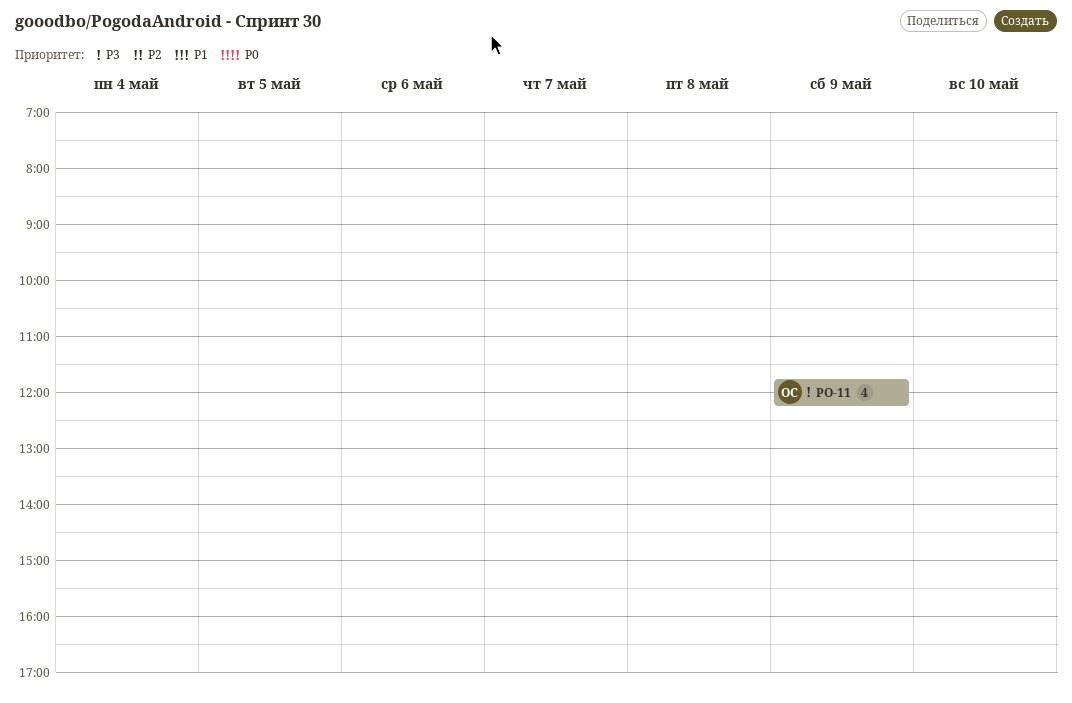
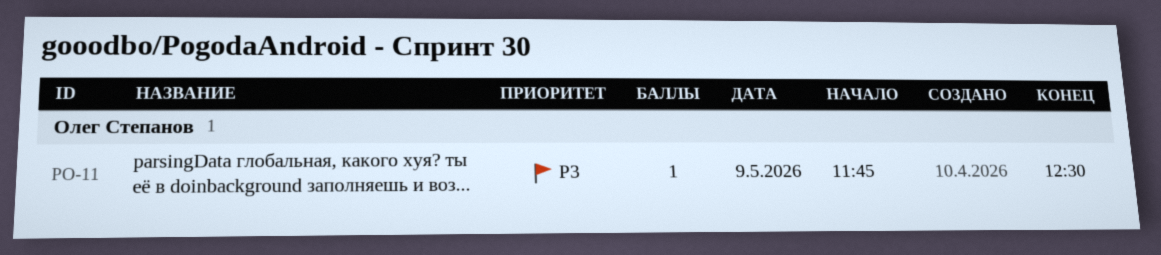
PO-11, estimate: 4 -> 1
PO-11, ends: 12:15 -> 12:30

